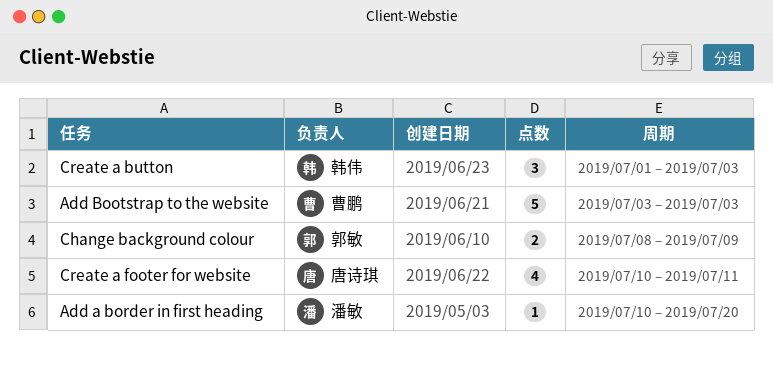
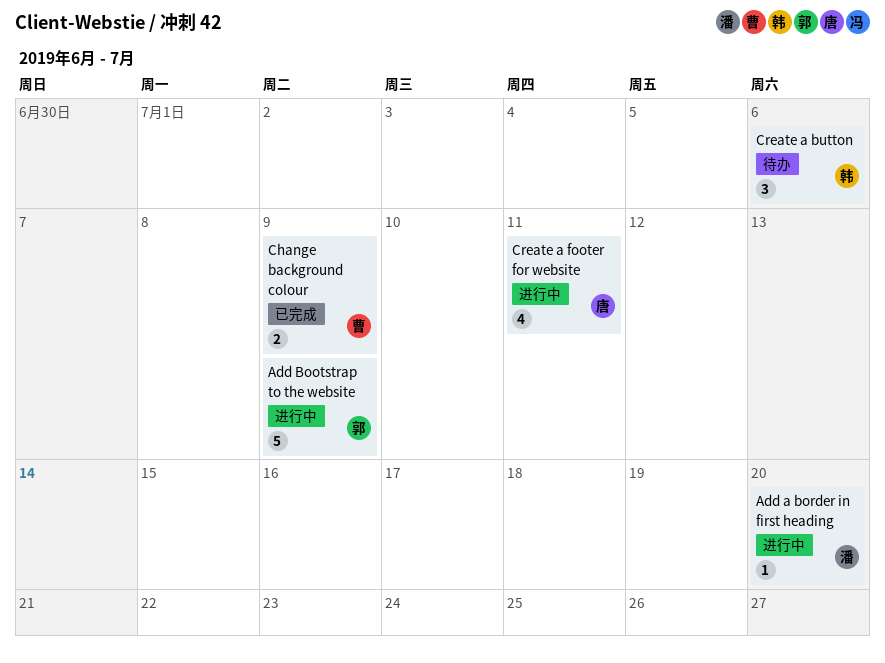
Add Bootstrap to the website, owner: 曹鹏 -> 郭敏
Add Bootstrap to the website, due: Jul 3 -> Jul 9
Change background colour, owner: 郭敏 -> 曹鹏
Create a button, due: Jul 3 -> Jul 6

